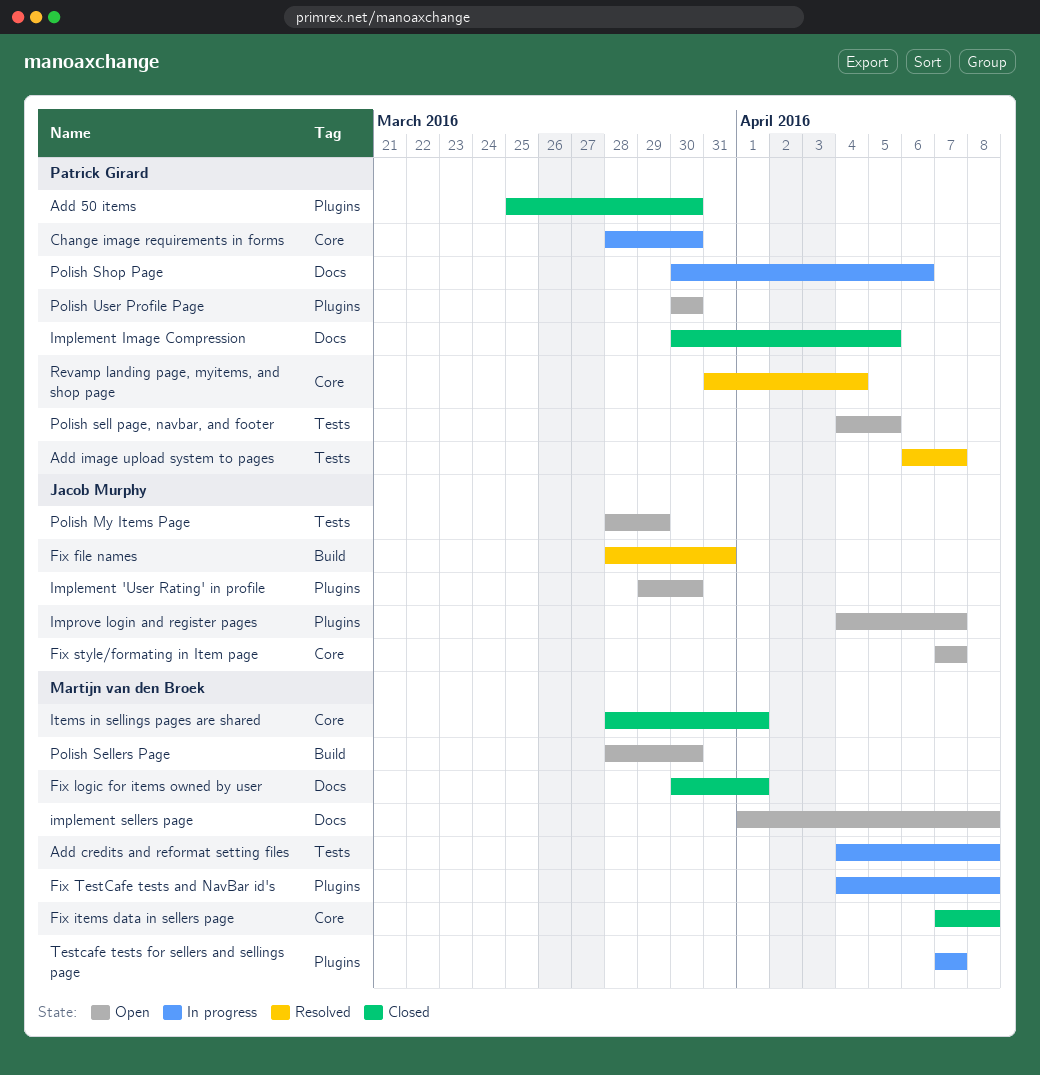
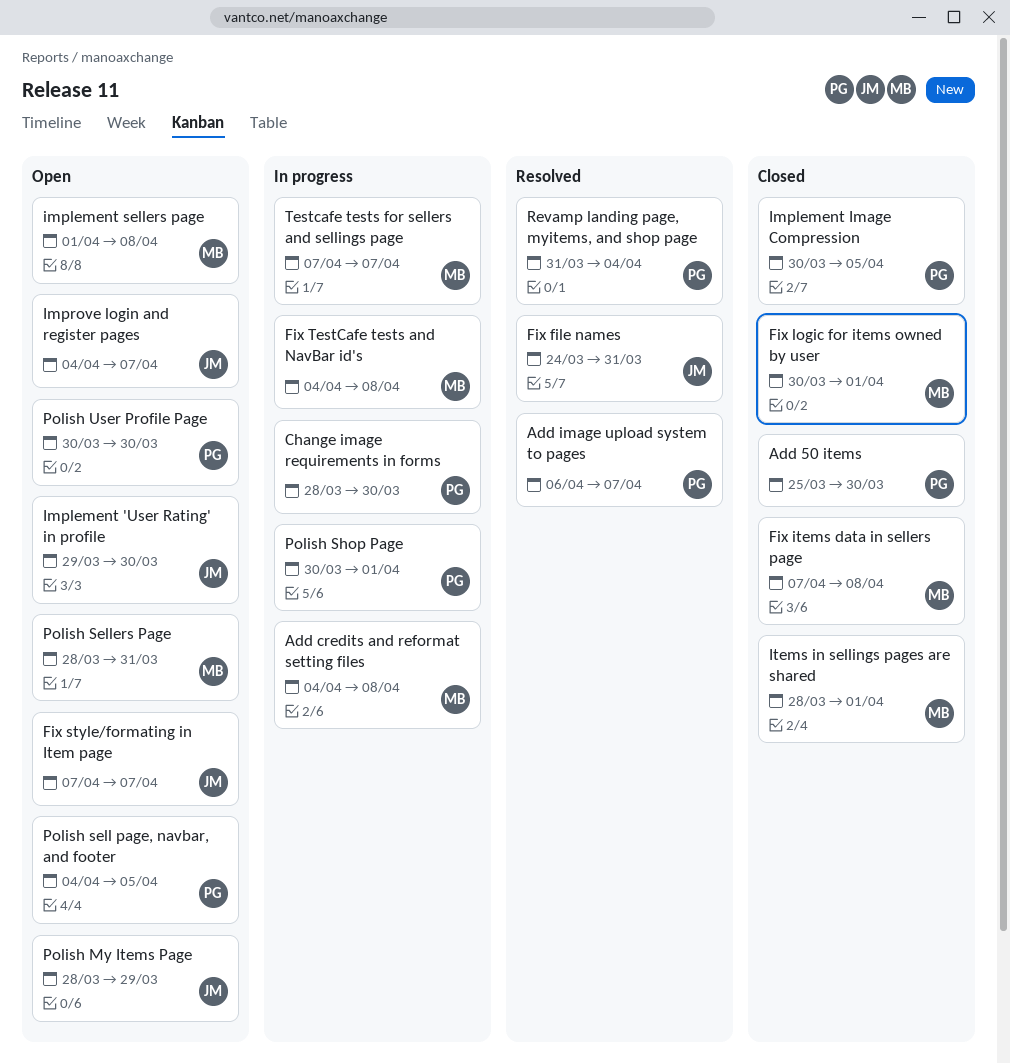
Fix file names, start: Mar 28 -> Mar 24
Polish Sellers Page, due: Mar 30 -> Mar 31
Polish Shop Page, due: Apr 6 -> Apr 1

